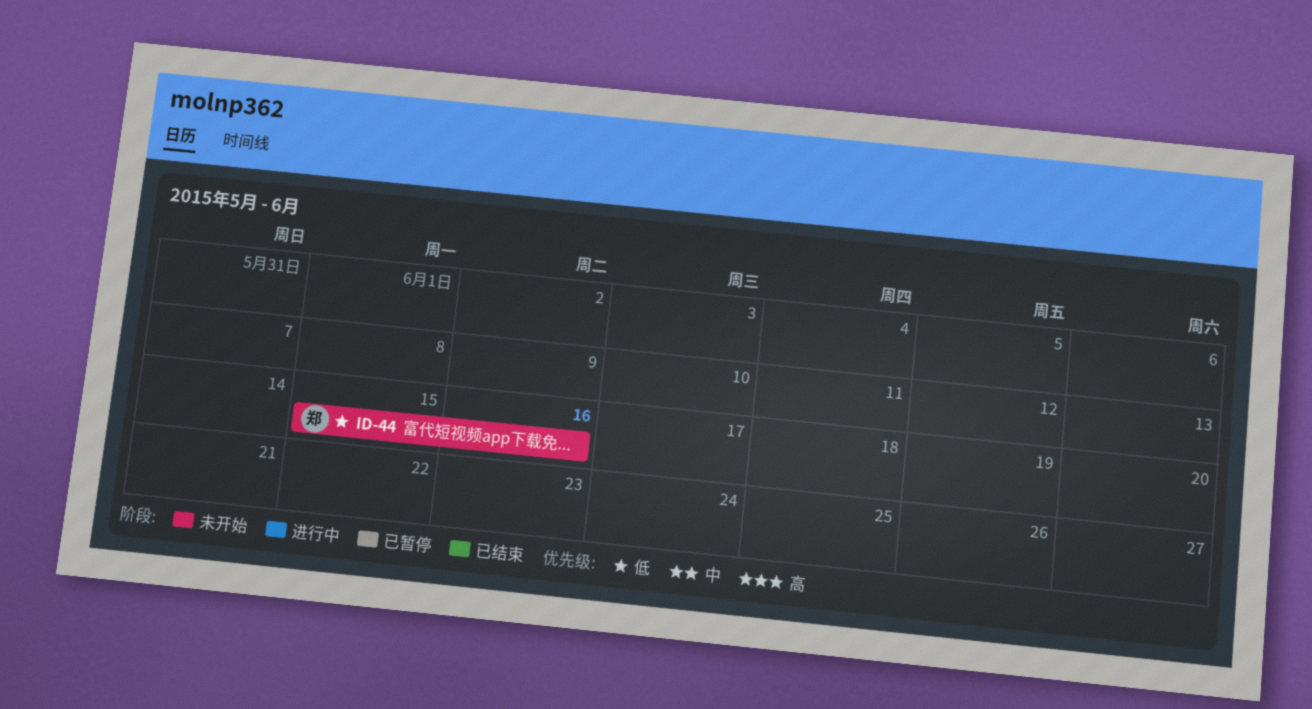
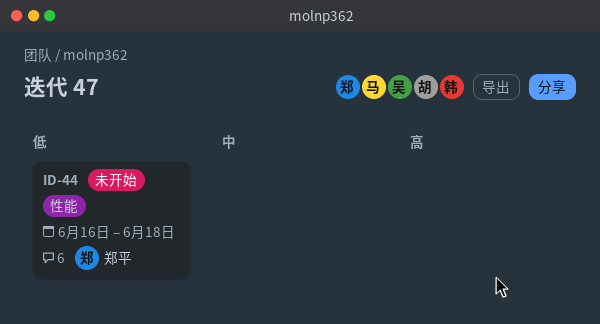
ID-44, start: Jun 15 -> Jun 16
ID-44, due: Jun 16 -> Jun 18

